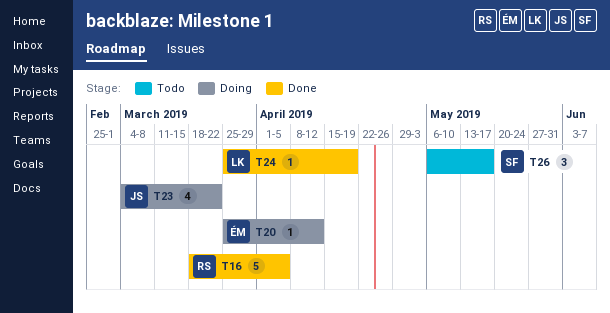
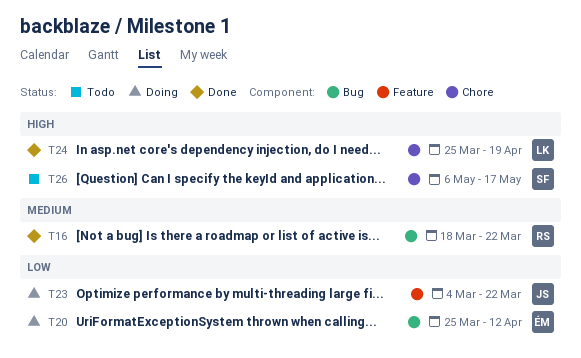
T16, due: Apr 5 -> Mar 22

